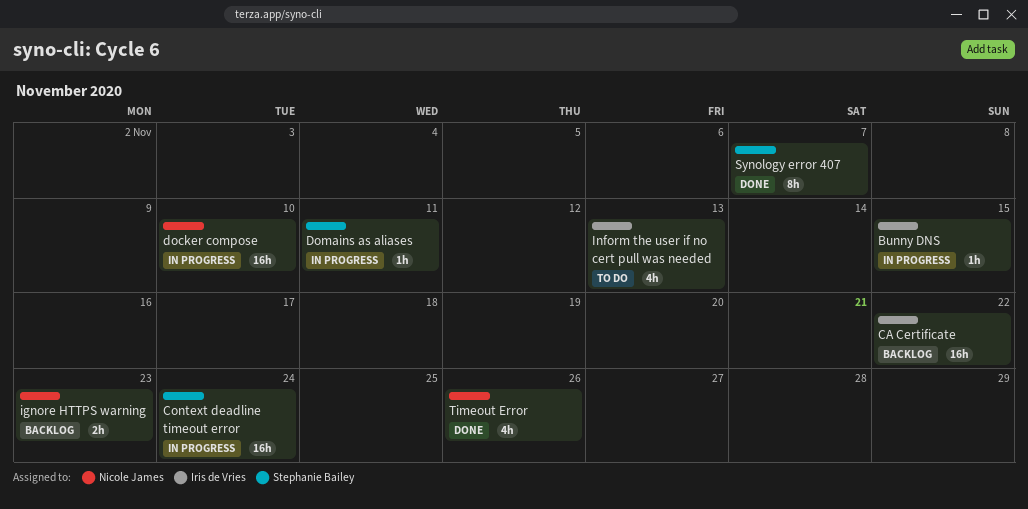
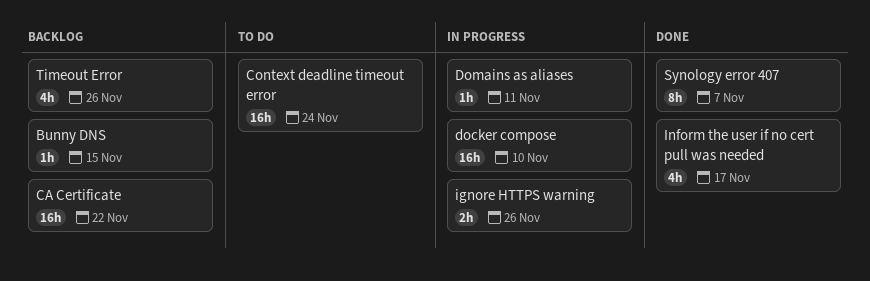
Bunny DNS, status: In progress -> Backlog
Context deadline timeout error, status: In progress -> To do
ignore HTTPS warning, status: Backlog -> In progress
ignore HTTPS warning, due: Nov 23 -> Nov 26
Inform the user if no cert pull was needed, status: To do -> Done
Inform the user if no cert pull was needed, due: Nov 13 -> Nov 17
Timeout Error, status: Done -> Backlog

